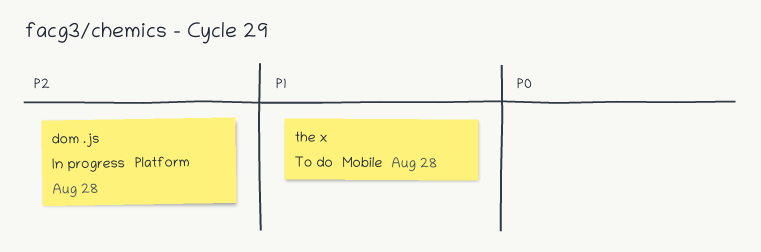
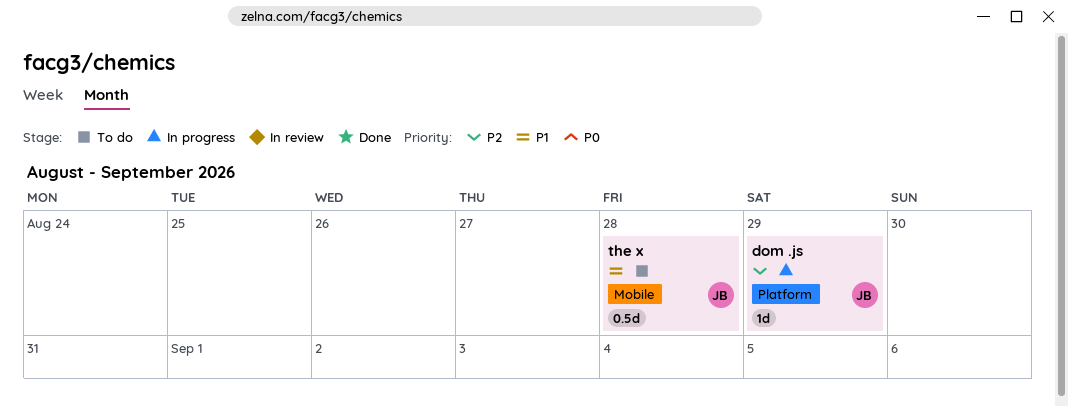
dom .js, due: Aug 28 -> Aug 29

